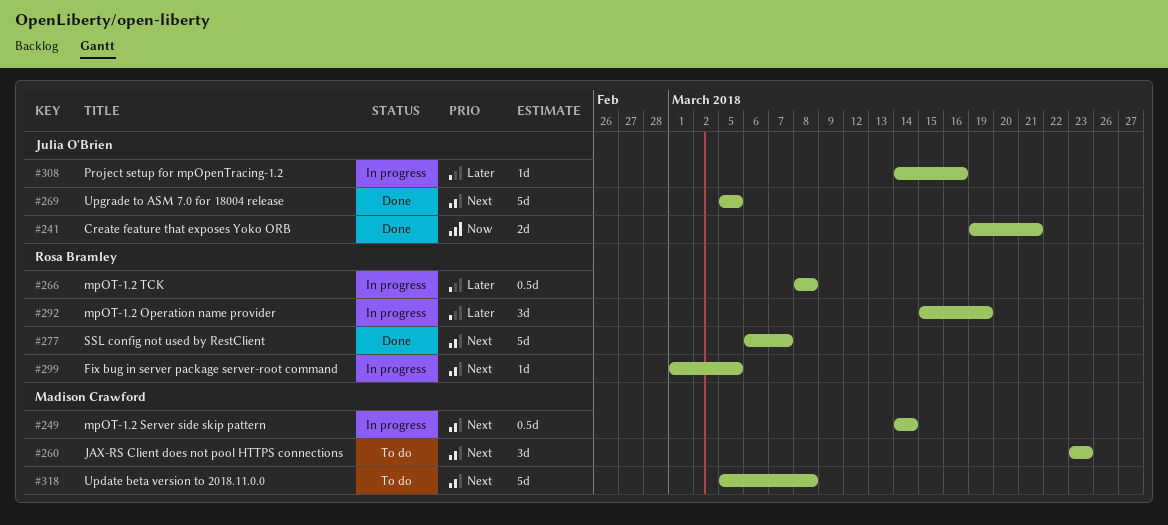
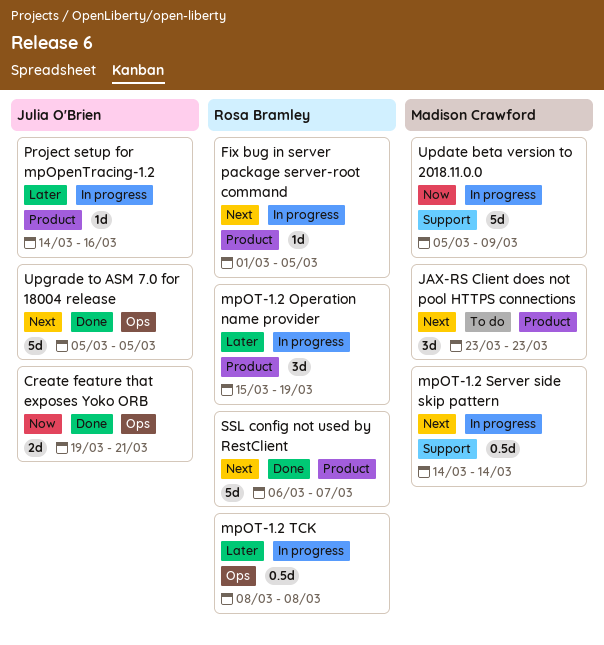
Update beta version to 2018.11.0.0, status: To do -> In progress
Update beta version to 2018.11.0.0, priority: Next -> Now
Update beta version to 2018.11.0.0, due: Mar 8 -> Mar 9

